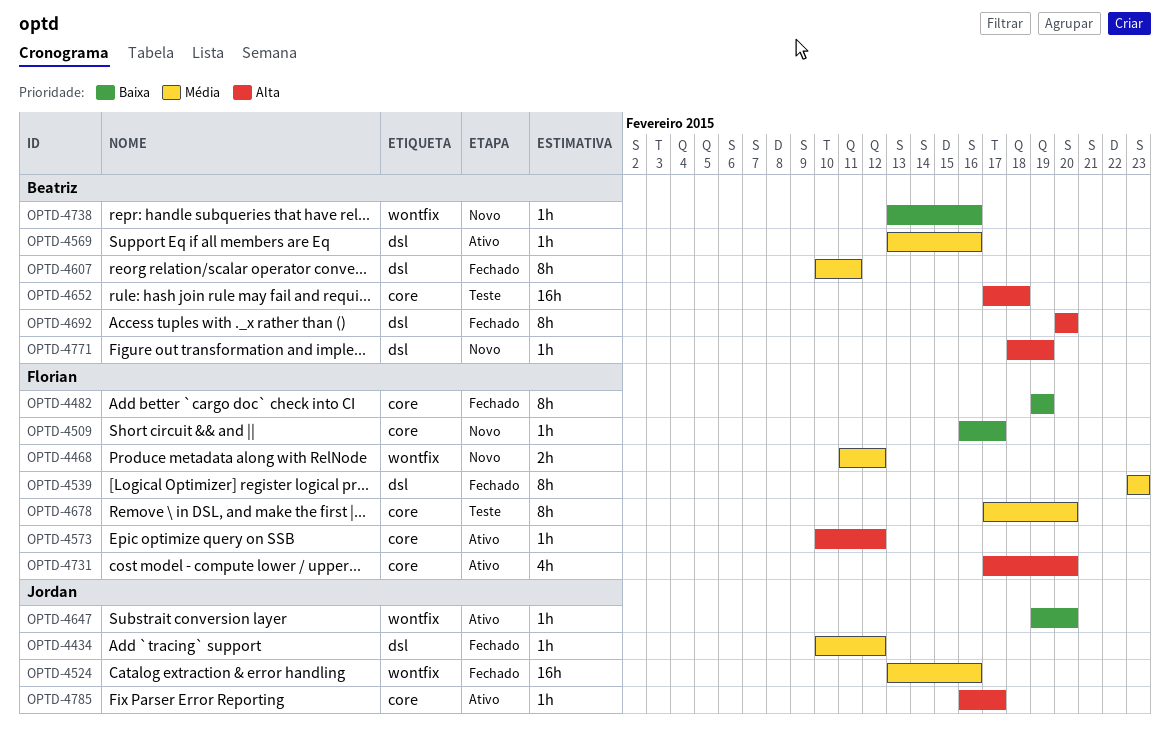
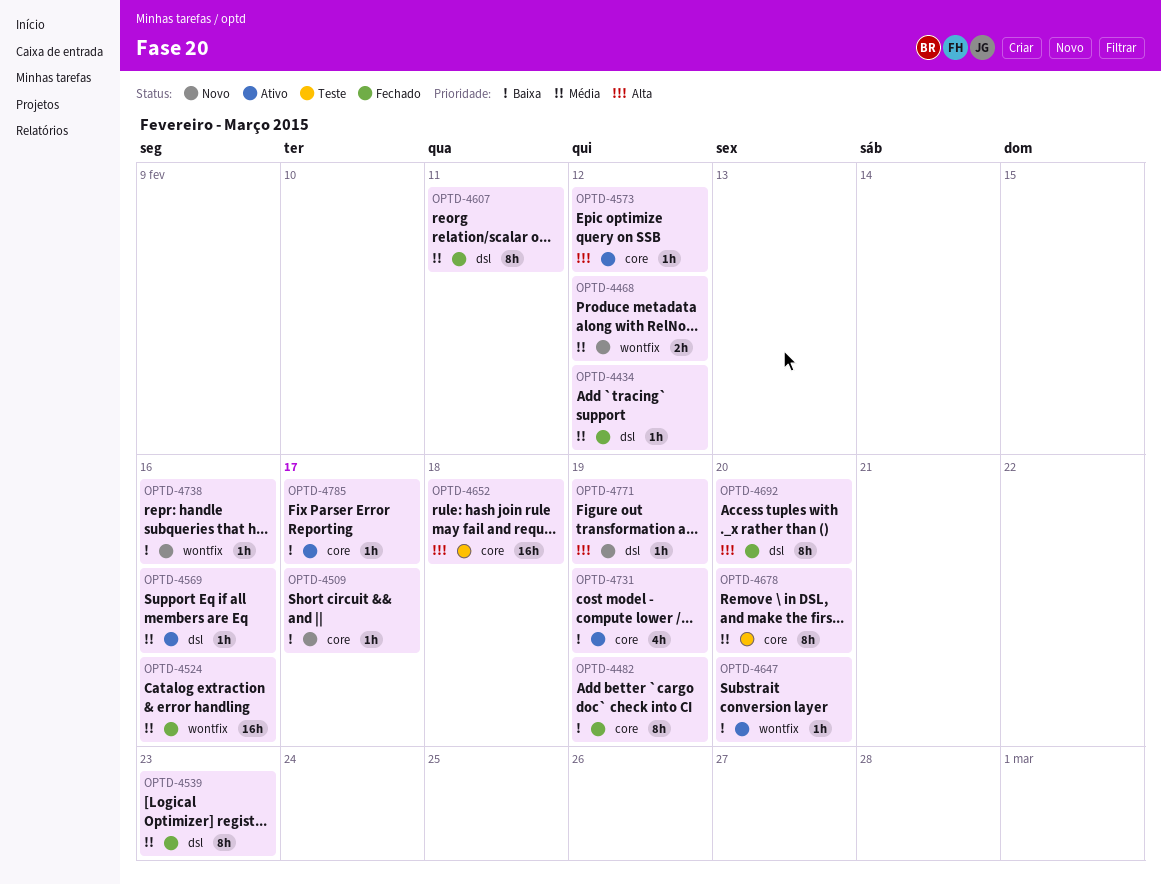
OPTD-4731, priority: Alta -> Baixa
OPTD-4731, due: Feb 20 -> Feb 19
OPTD-4785, priority: Alta -> Baixa

